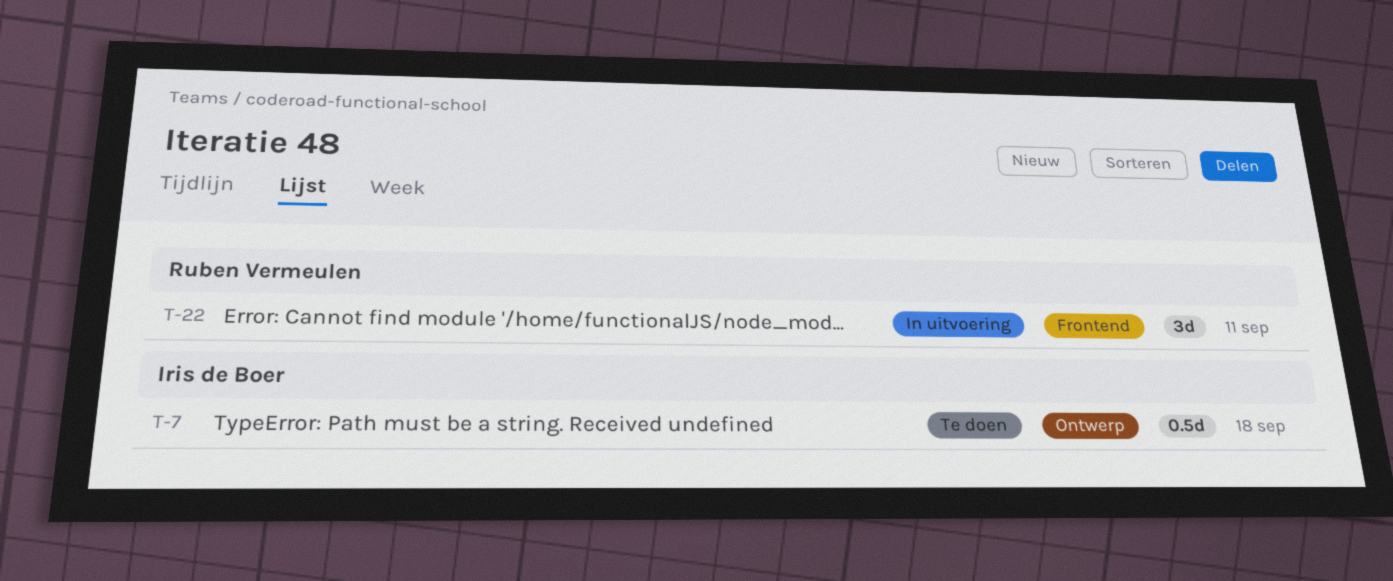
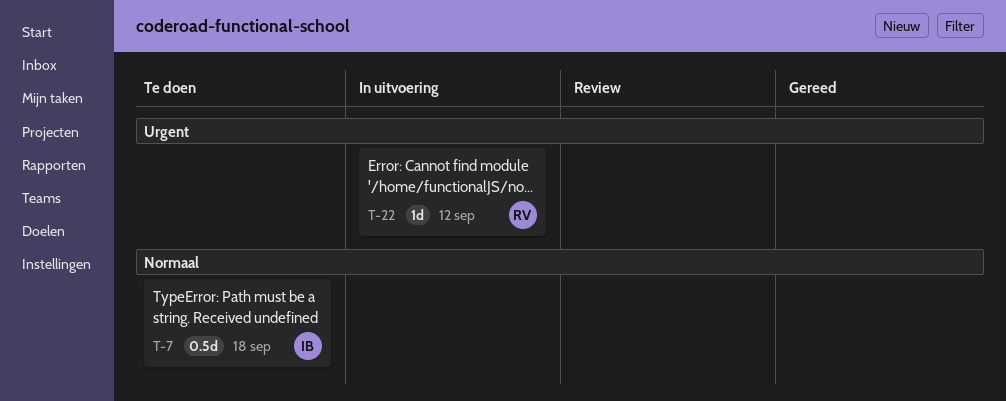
T-22, estimate: 3d -> 1d
T-22, due: Sep 11 -> Sep 12

